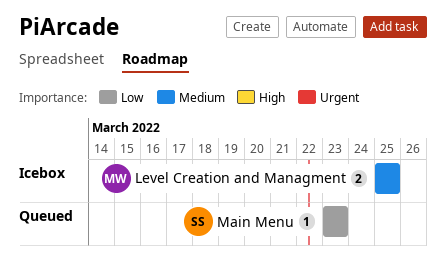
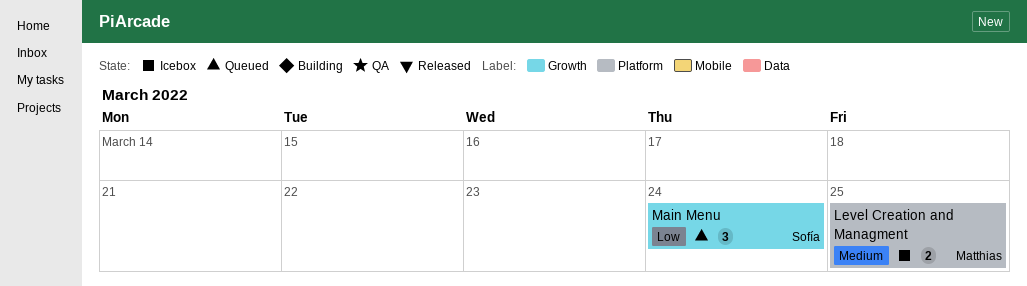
Main Menu, estimate: 1 -> 3
Main Menu, due: Mar 23 -> Mar 24

